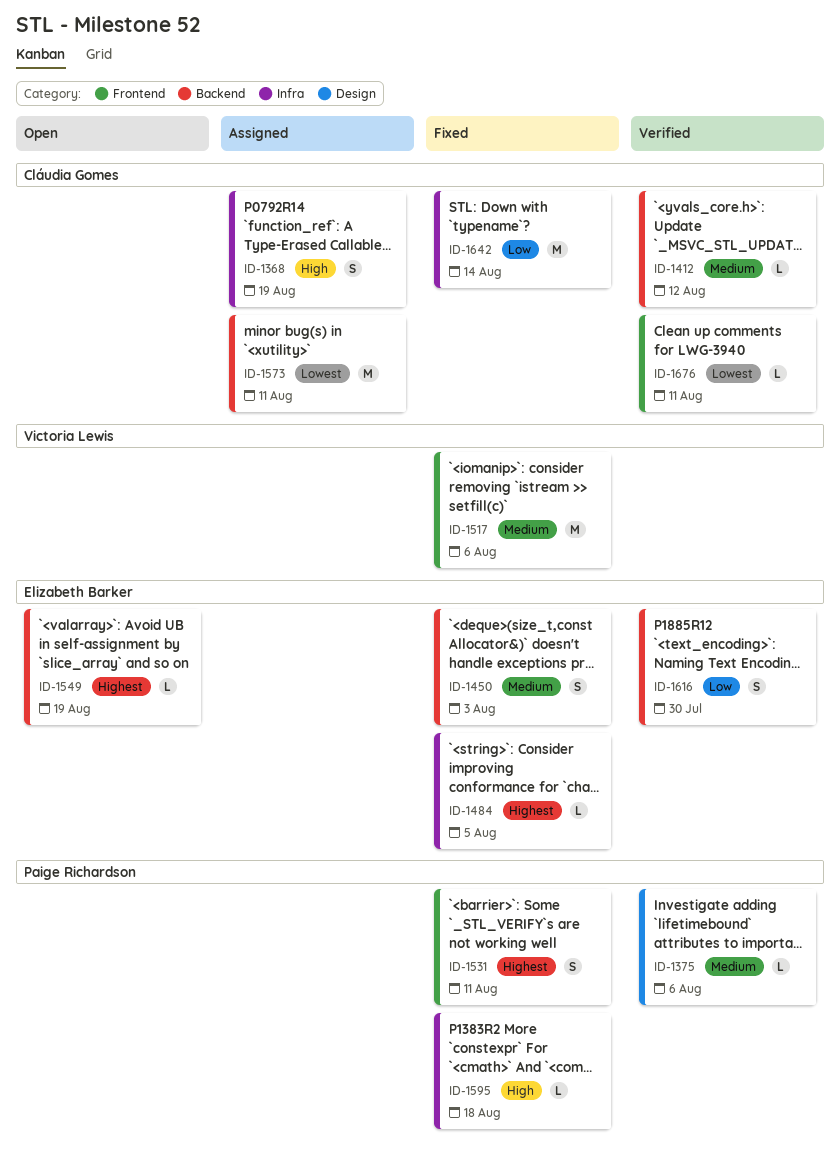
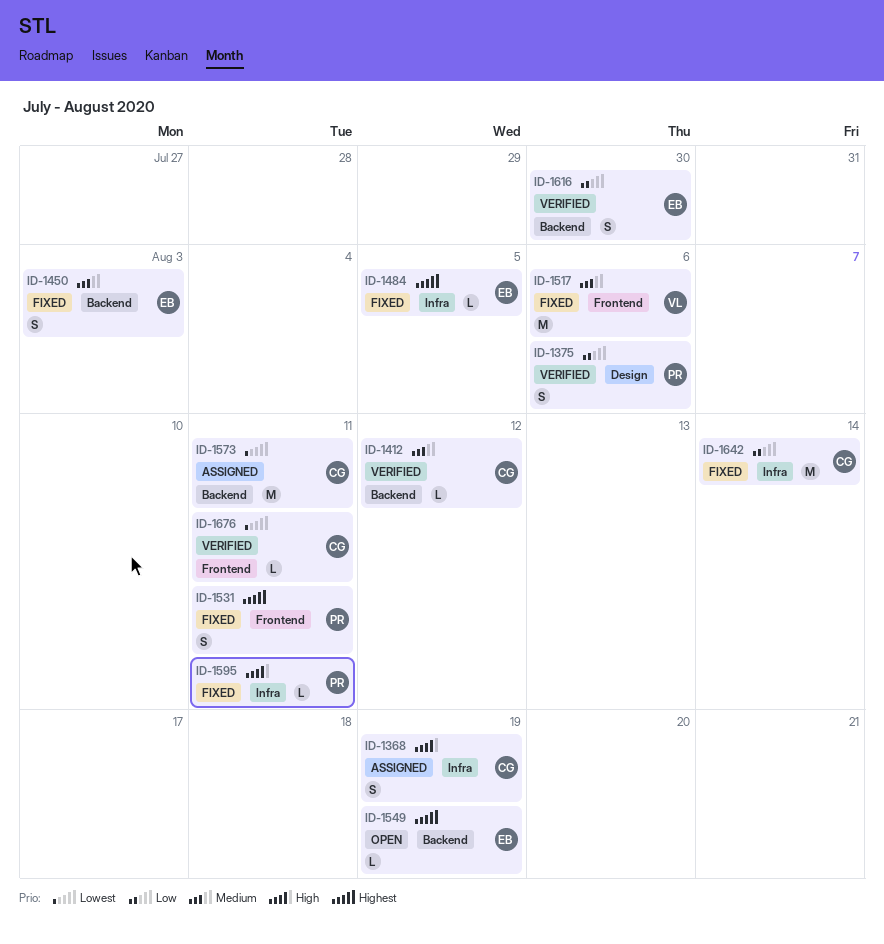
ID-1375, priority: Medium -> Low
ID-1375, estimate: L -> S
ID-1595, due: Aug 18 -> Aug 11

